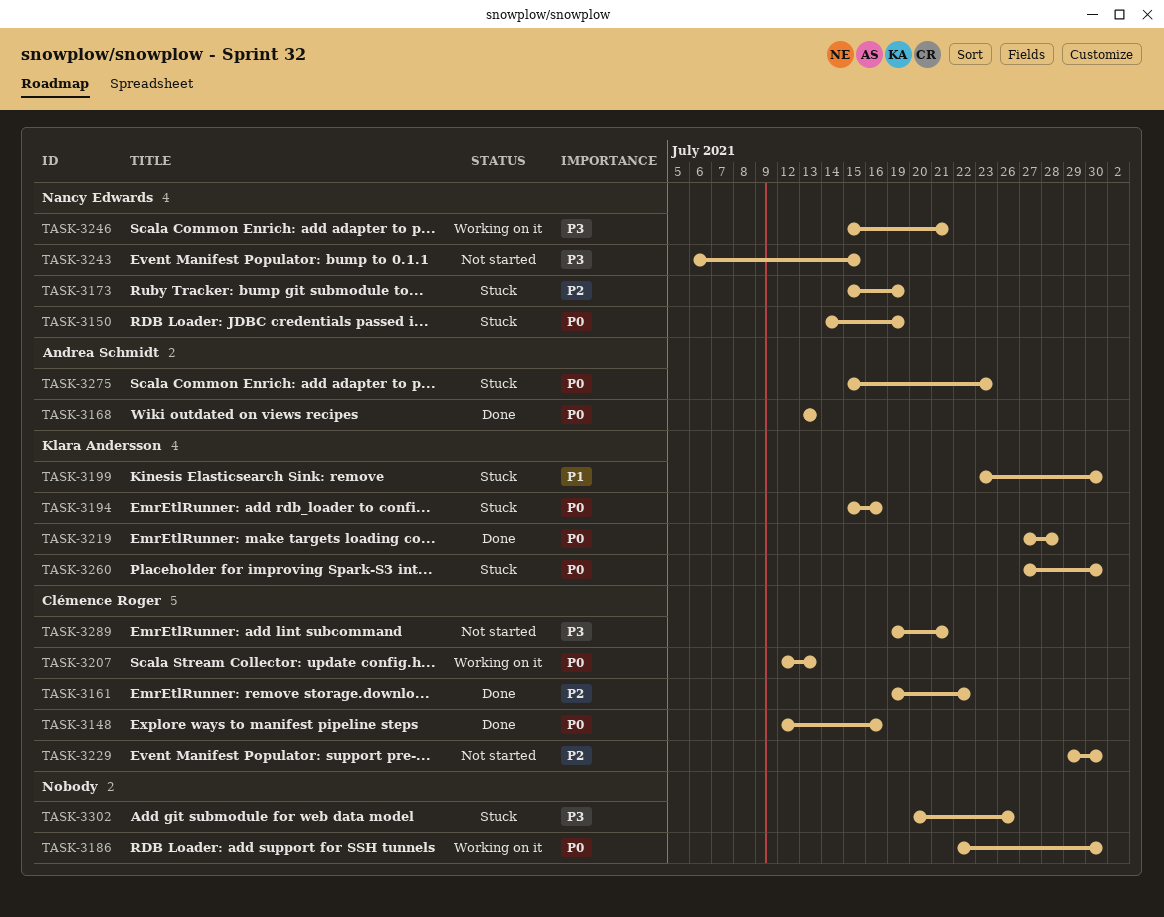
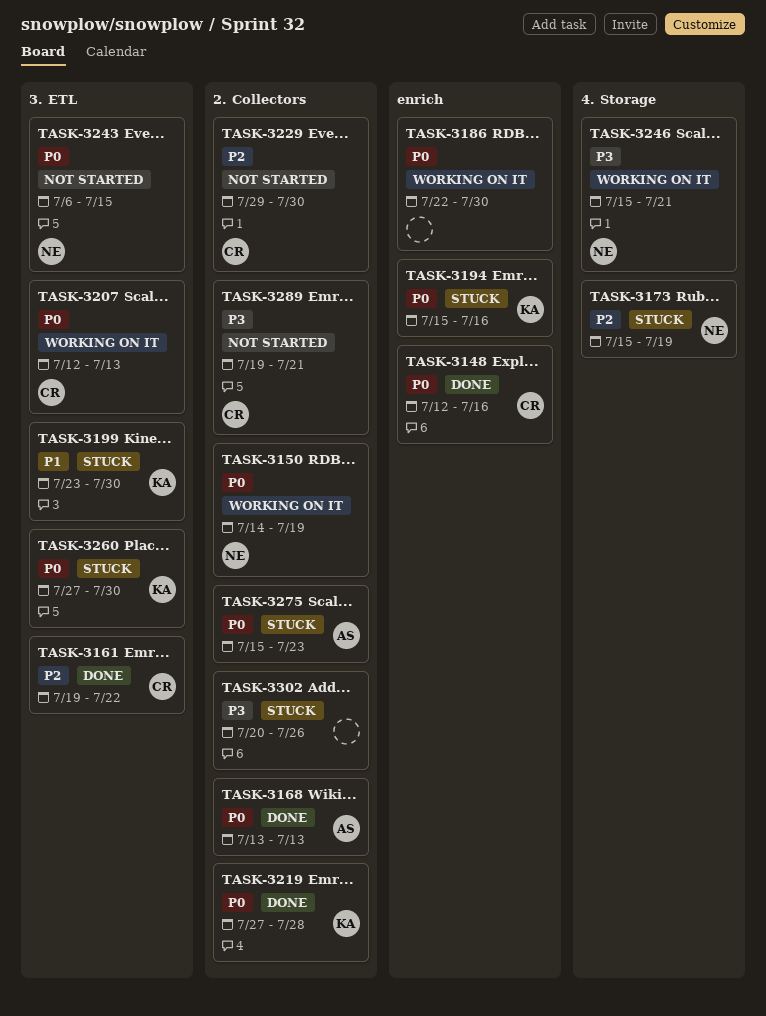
TASK-3150, status: Stuck -> Working on it
TASK-3243, priority: P3 -> P0

